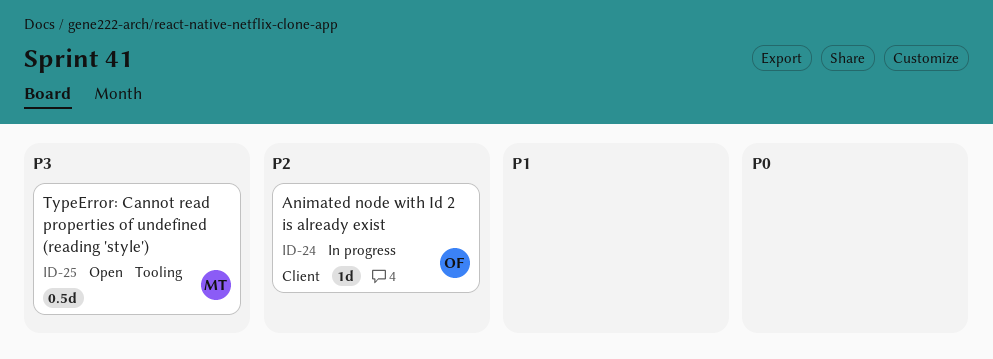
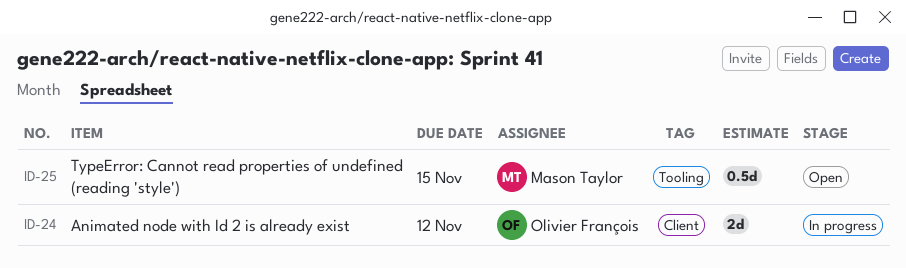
ID-24, estimate: 1d -> 2d

